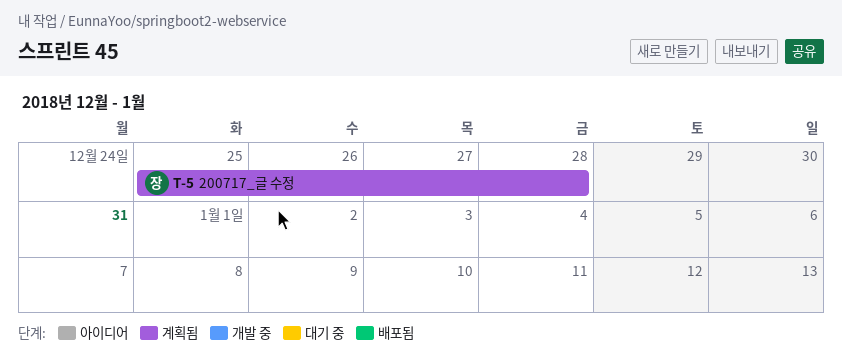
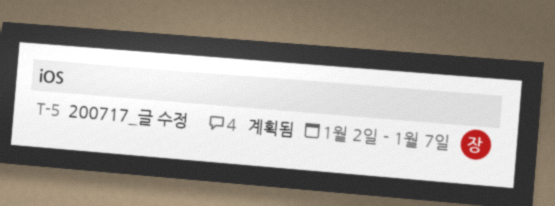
T-5, start: Dec 25 -> Jan 2
T-5, due: Dec 28 -> Jan 7

